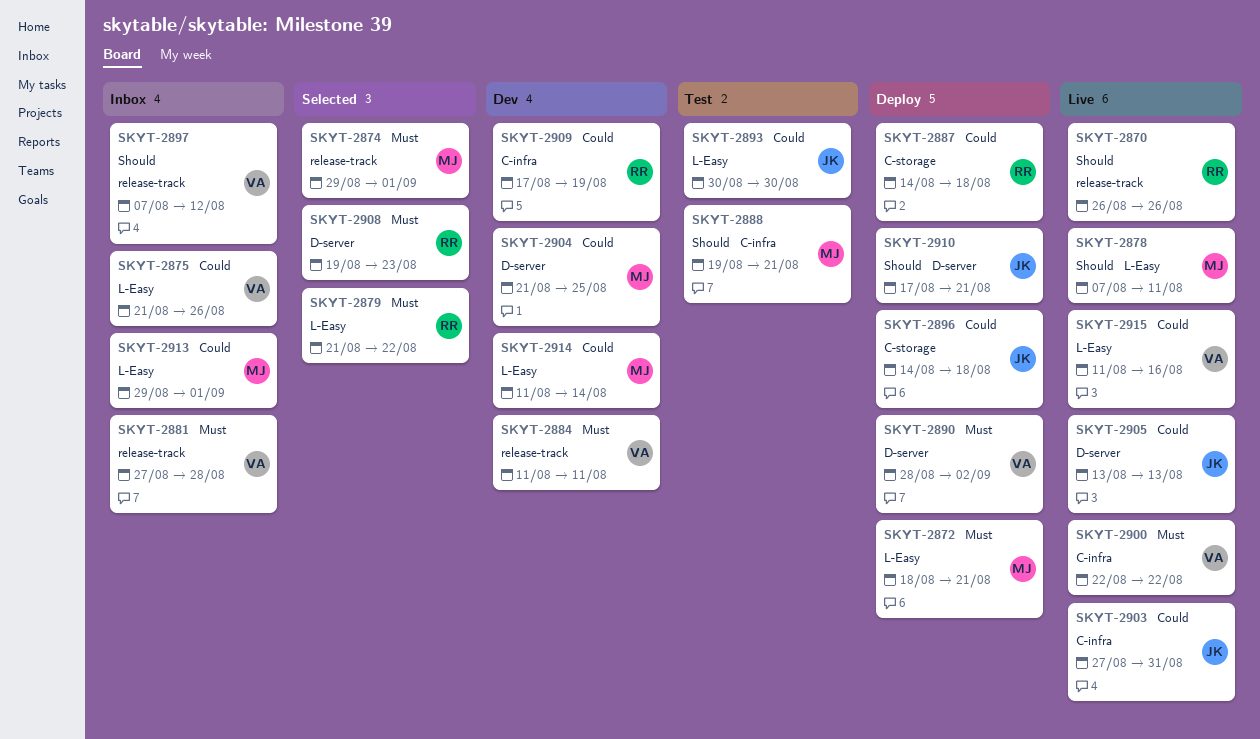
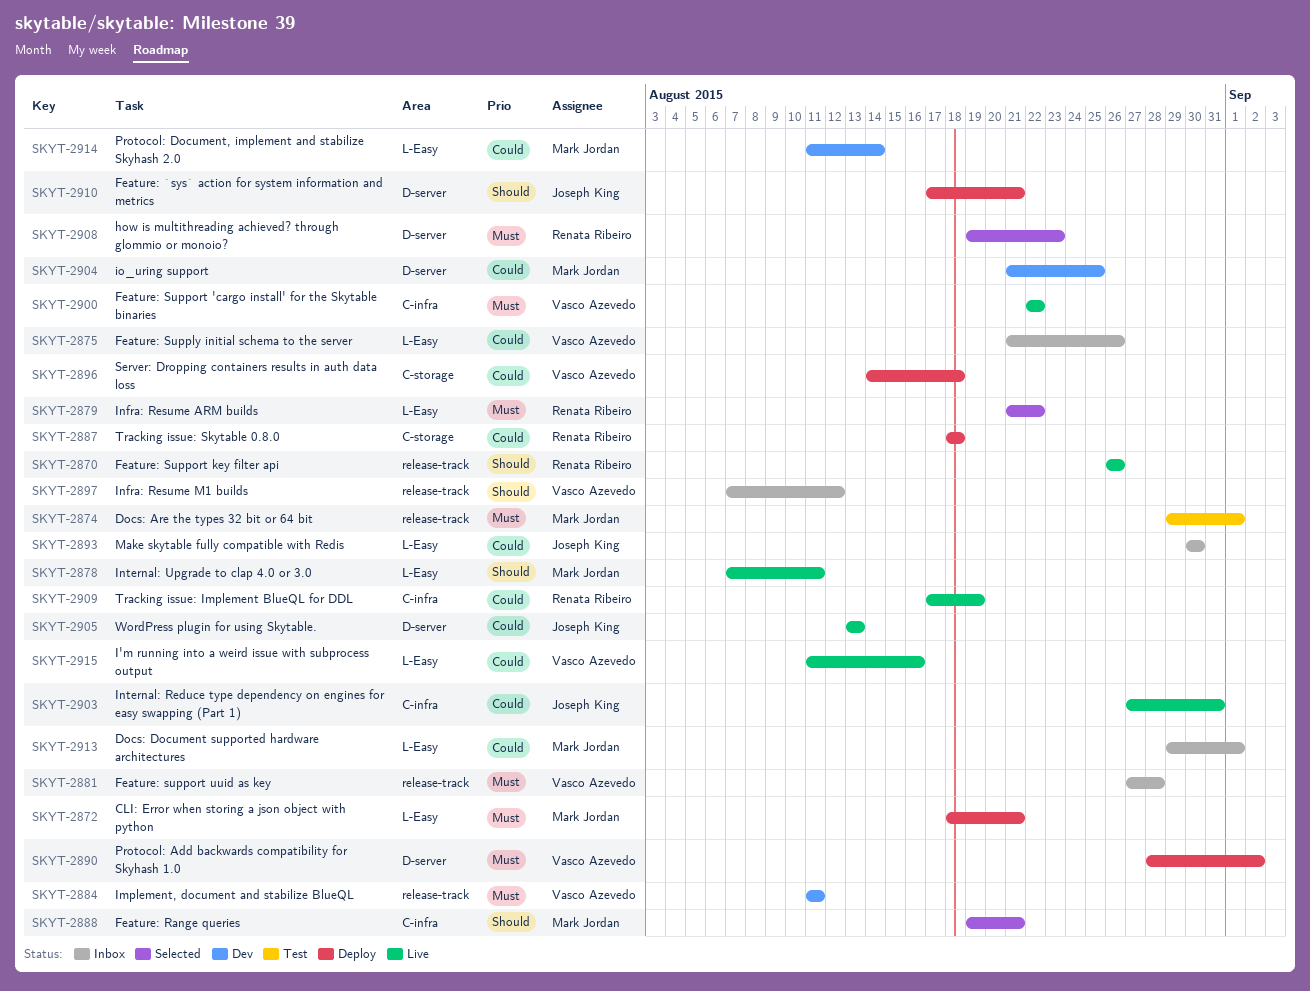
SKYT-2874, status: Selected -> Test
SKYT-2887, start: Aug 14 -> Aug 18
SKYT-2888, status: Test -> Selected
SKYT-2893, status: Test -> Inbox
SKYT-2896, owner: Joseph King -> Vasco Azevedo
SKYT-2909, status: Dev -> Live

